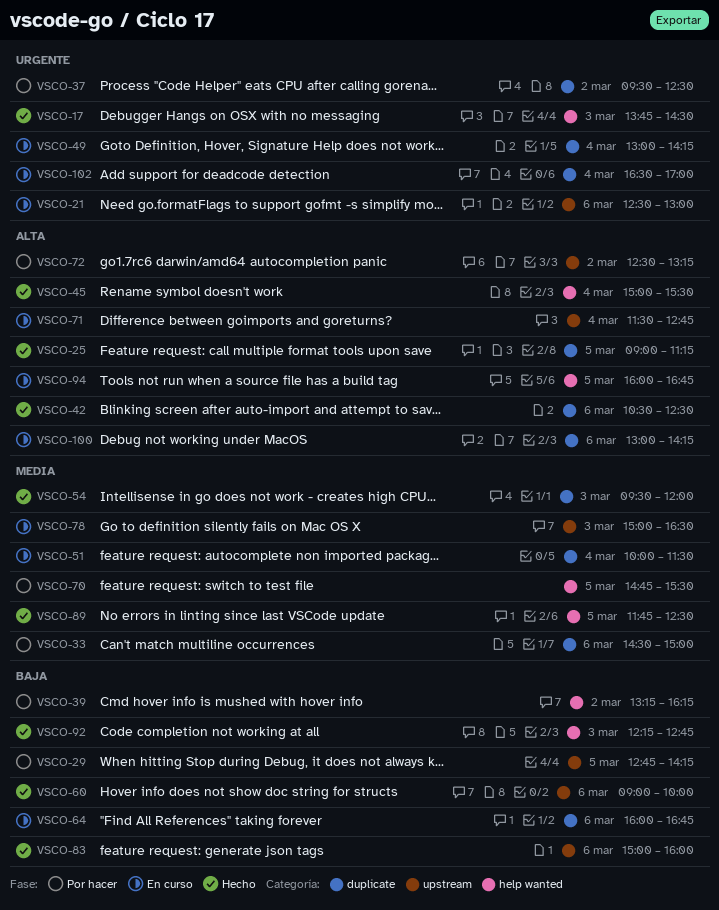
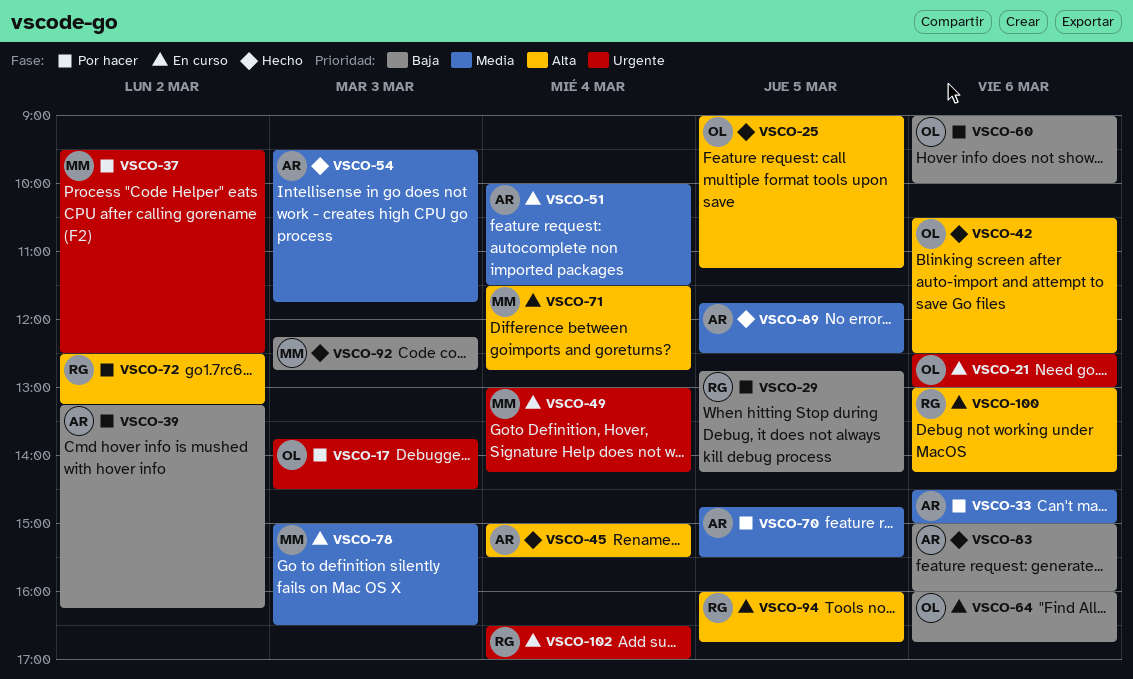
VSCO-17, status: Hecho -> Por hacer
VSCO-54, ends: 12:00 -> 11:45
VSCO-60, status: Hecho -> Por hacer

